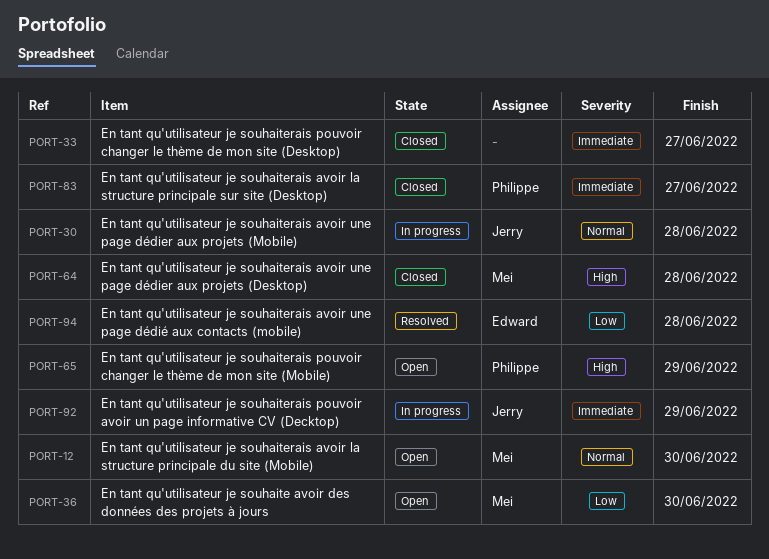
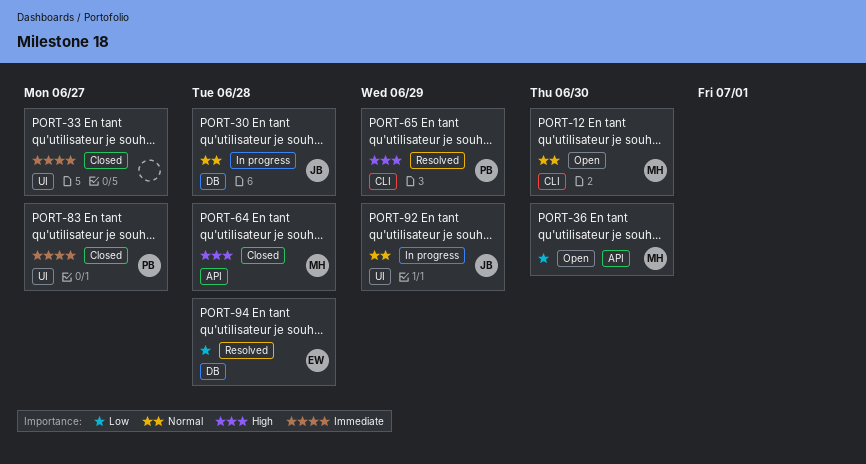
PORT-65, status: Open -> Resolved
PORT-92, priority: Immediate -> Normal

